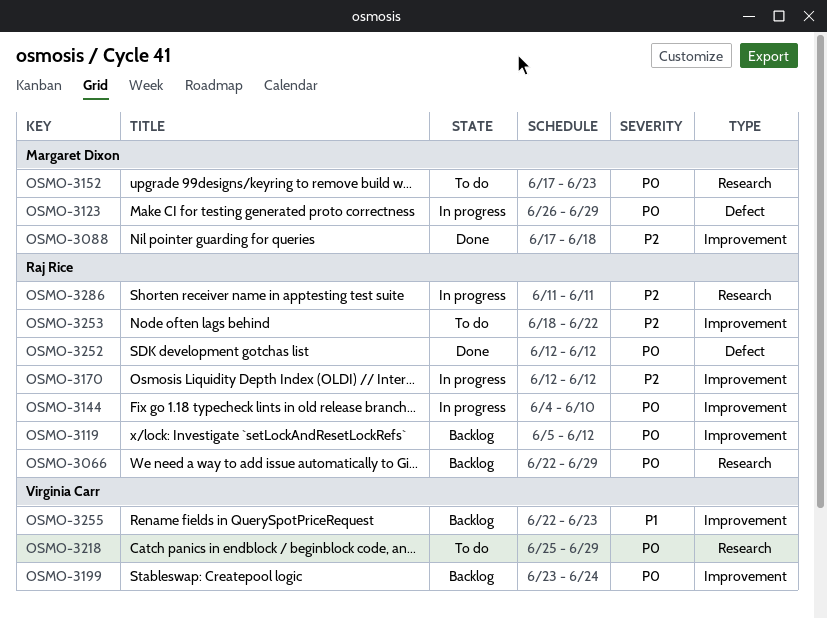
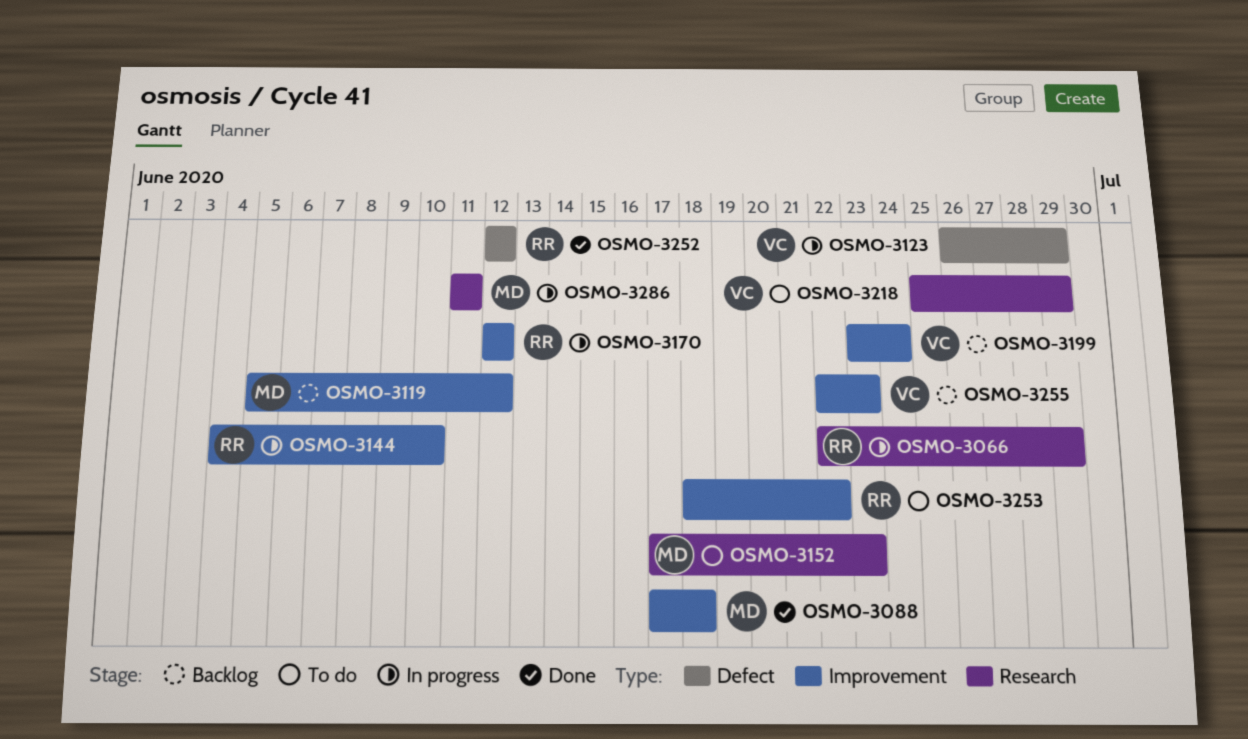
OSMO-3066, status: Backlog -> In progress
OSMO-3119, owner: Raj Rice -> Margaret Dixon
OSMO-3123, owner: Margaret Dixon -> Virginia Carr
OSMO-3286, owner: Raj Rice -> Margaret Dixon

